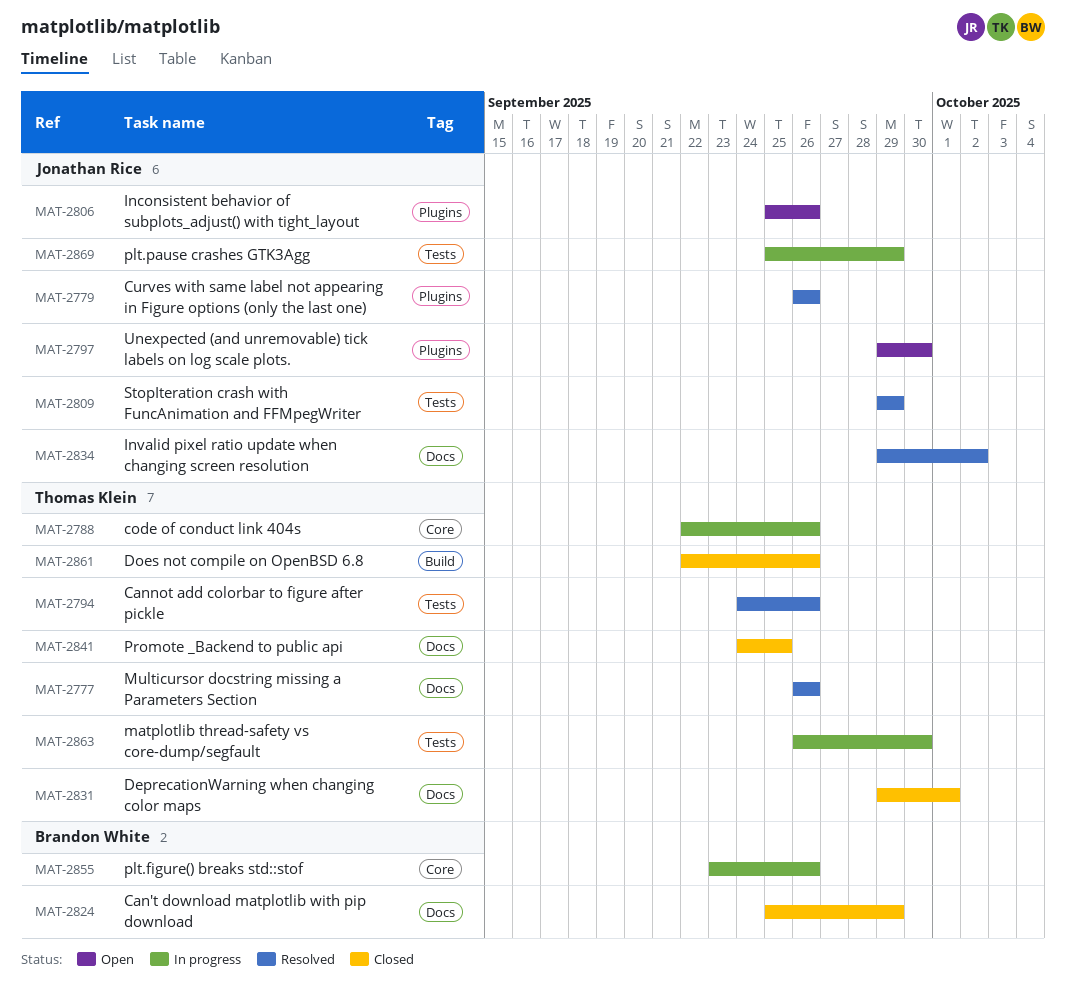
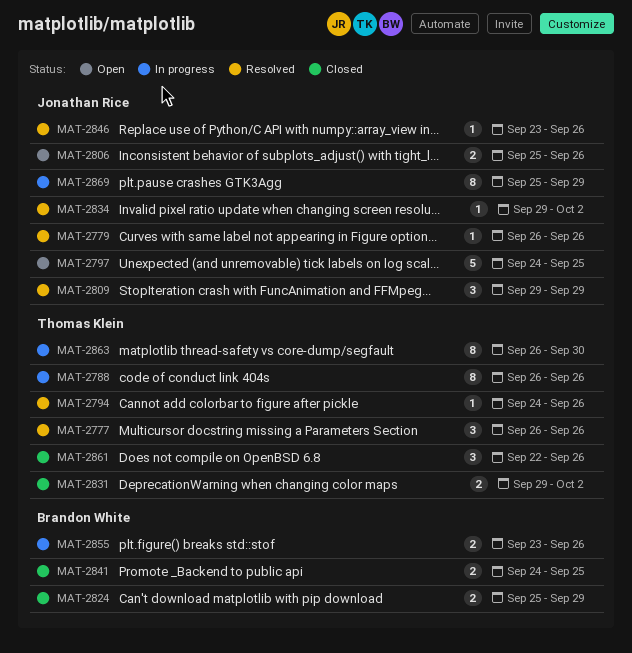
MAT-2788, start: Sep 22 -> Sep 26
MAT-2797, start: Sep 29 -> Sep 24
MAT-2797, due: Sep 30 -> Sep 25
MAT-2831, due: Oct 1 -> Oct 2
MAT-2841, owner: Thomas Klein -> Brandon White
MAT-2846: none -> present

